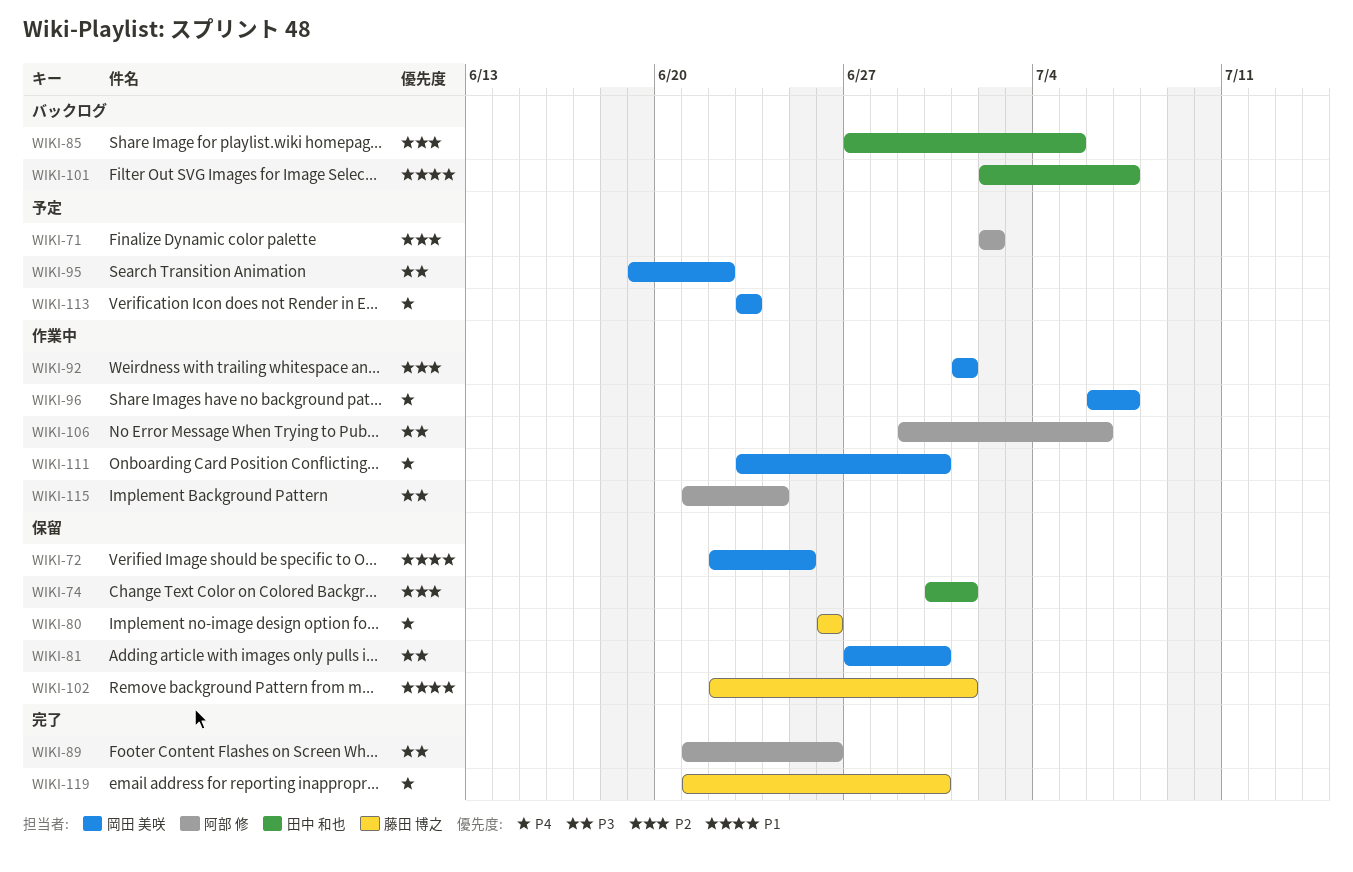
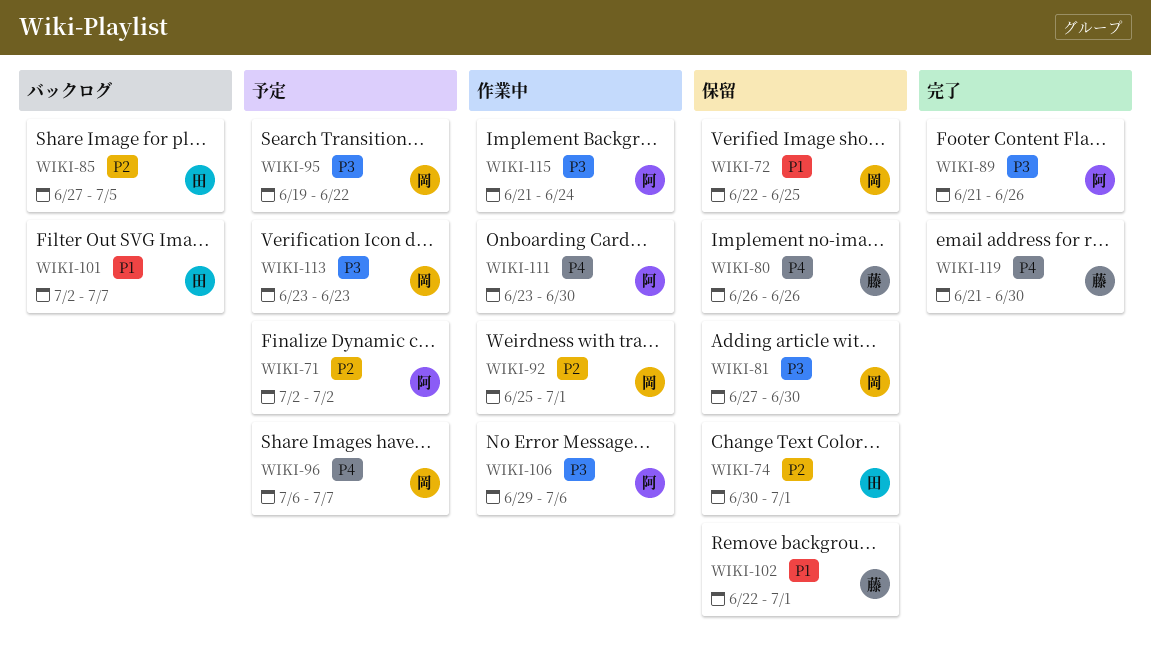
WIKI-92, start: Jul 1 -> Jun 25
WIKI-96, status: 作業中 -> 予定
WIKI-111, owner: 岡田 美咲 -> 阿部 修
WIKI-113, priority: P4 -> P3

